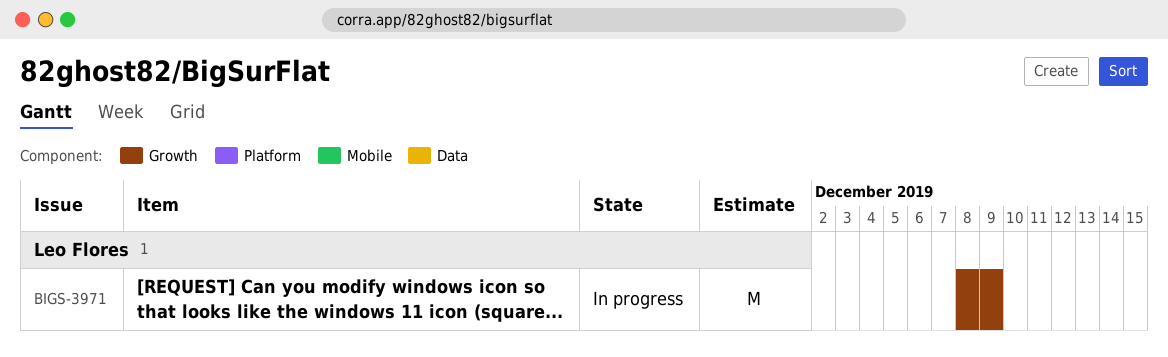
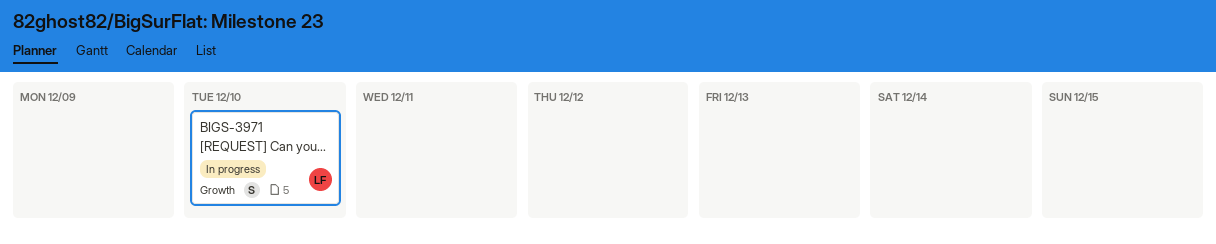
BIGS-3971, estimate: M -> S
BIGS-3971, due: Dec 9 -> Dec 10

